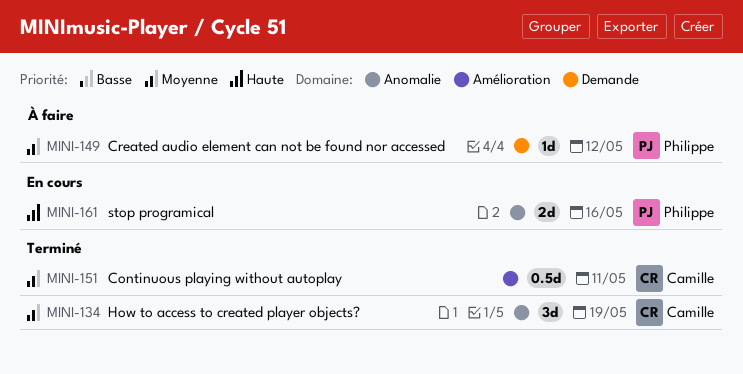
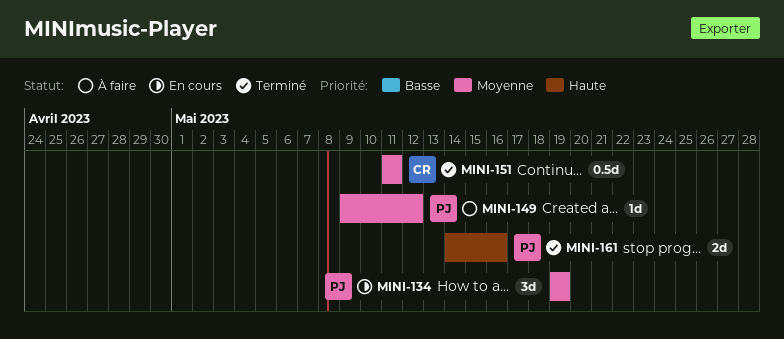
MINI-134, status: Terminé -> En cours
MINI-134, owner: Camille -> Philippe
MINI-161, status: En cours -> Terminé

